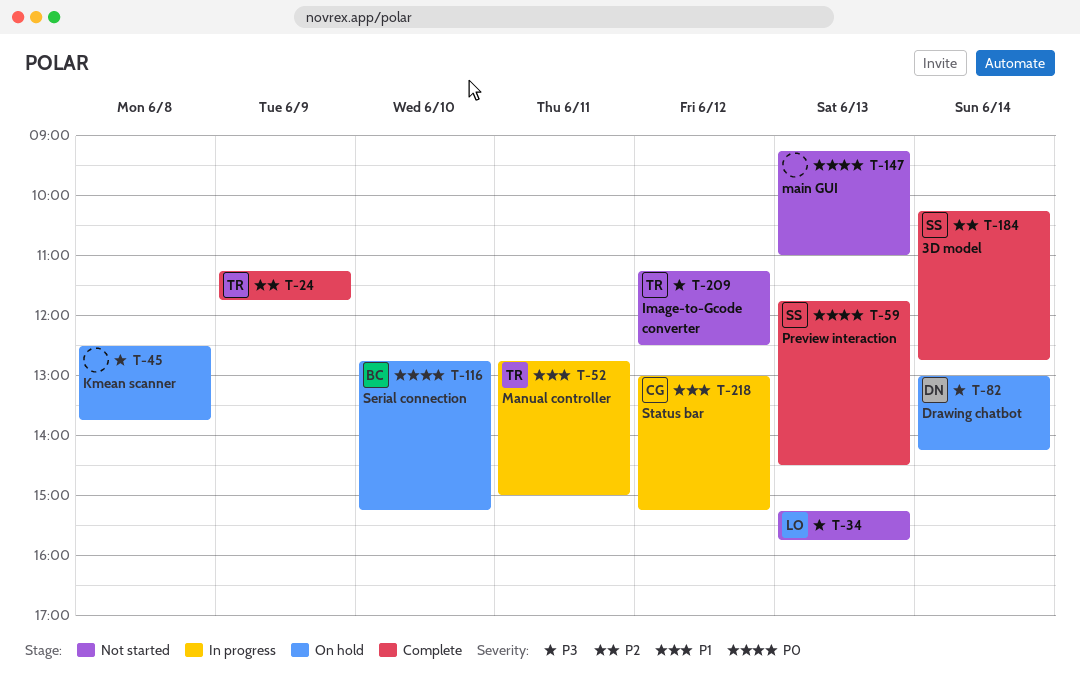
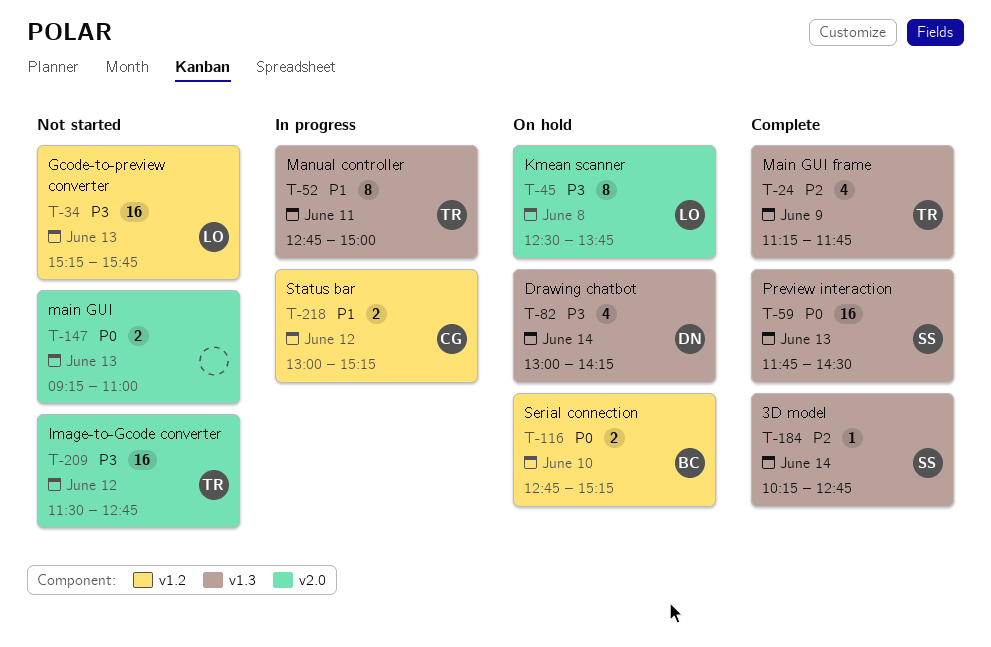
T-45, owner: none -> LO
T-209, begins: 11:15 -> 11:30
T-209, ends: 12:30 -> 12:45

